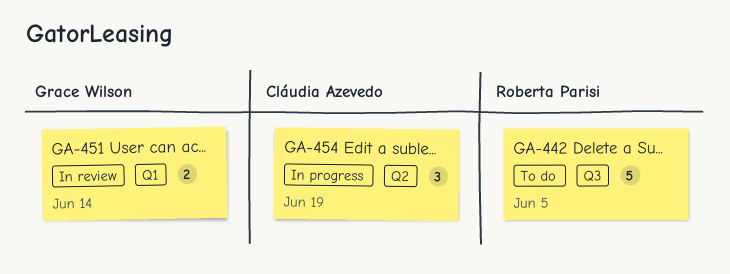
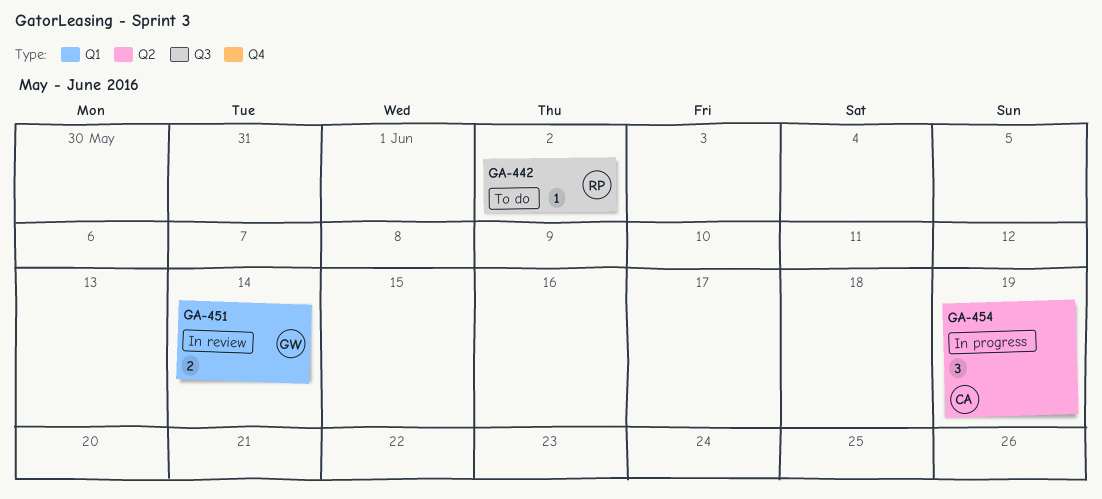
GA-442, estimate: 5 -> 1
GA-442, due: Jun 5 -> Jun 2

